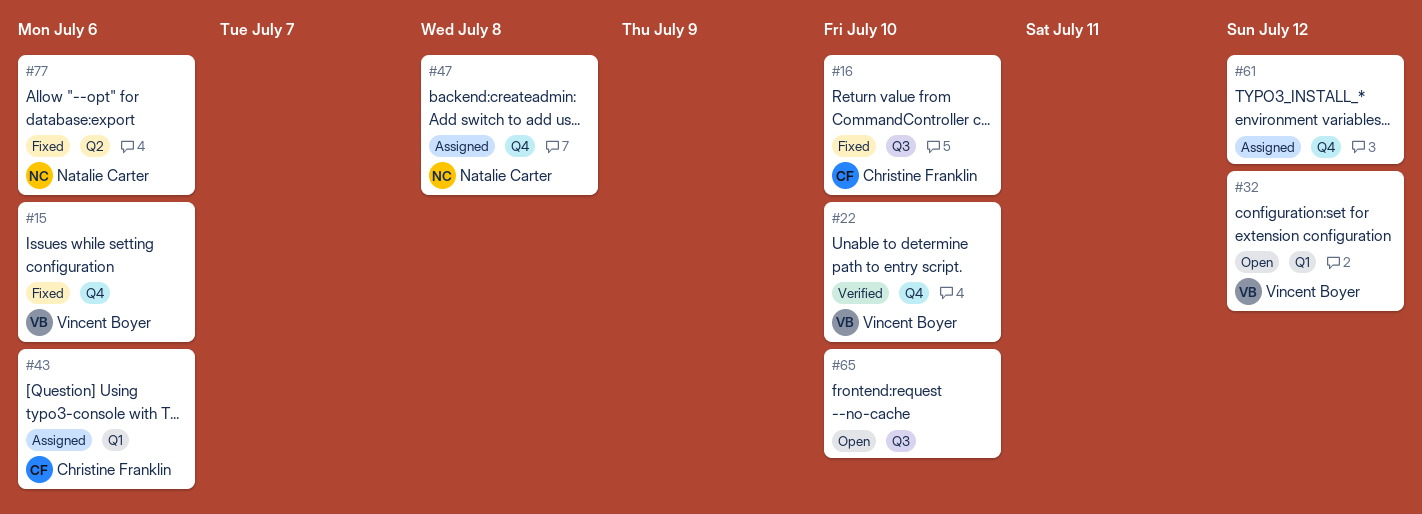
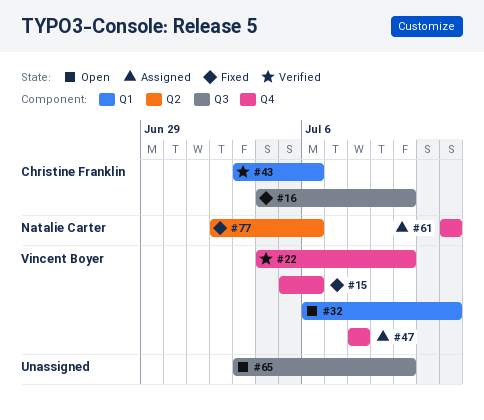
#43, status: Assigned -> Verified
#47, owner: Natalie Carter -> Vincent Boyer
#61, owner: none -> Natalie Carter

